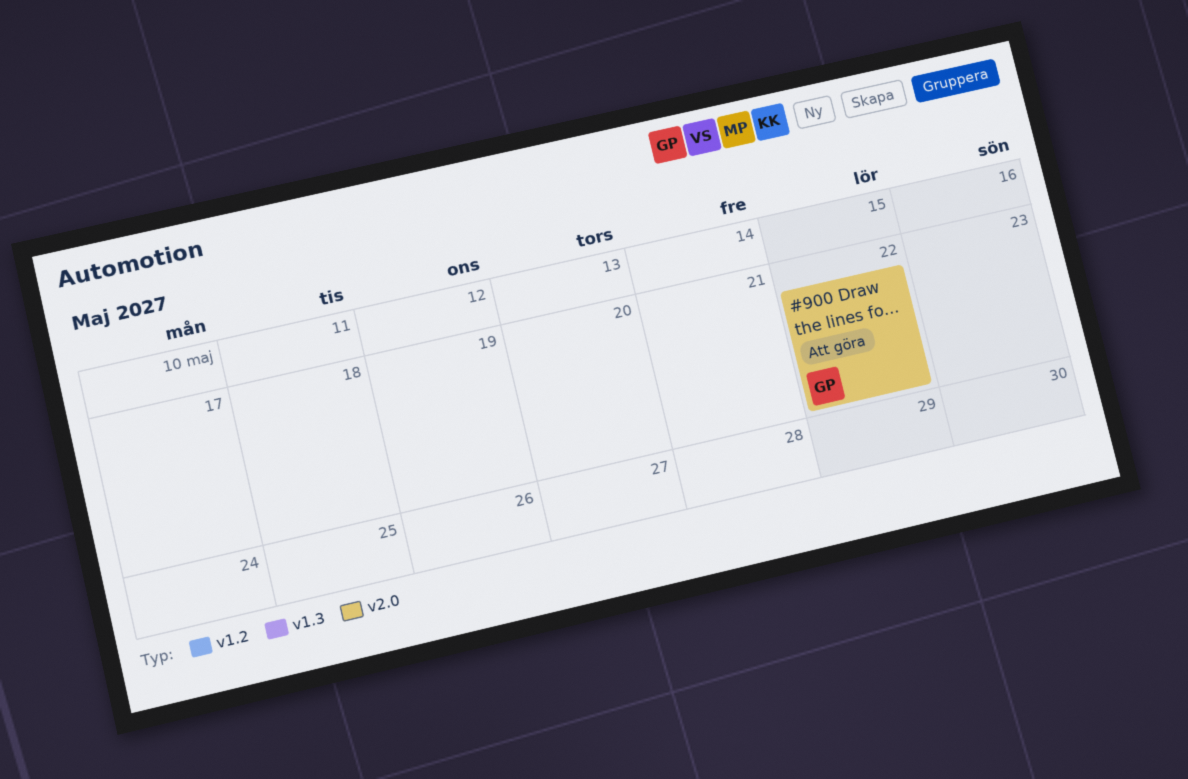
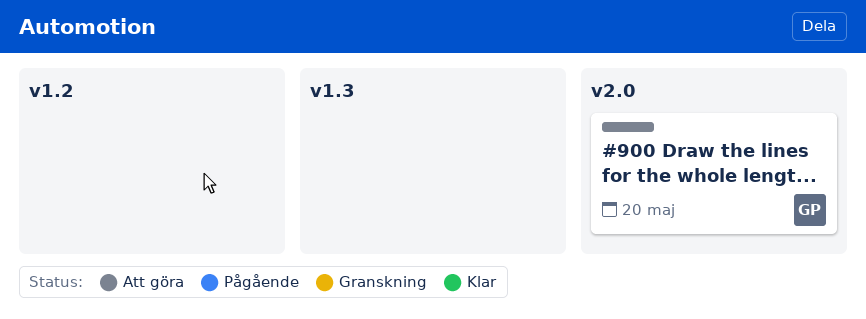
#900, due: May 22 -> May 20

